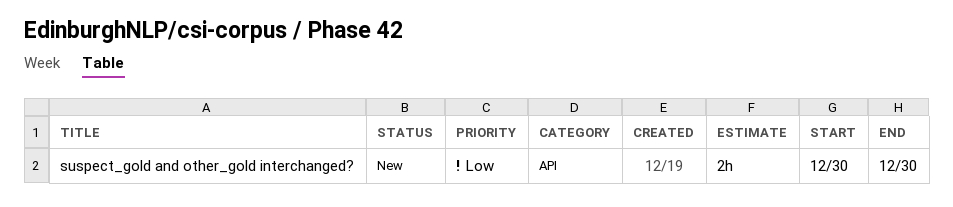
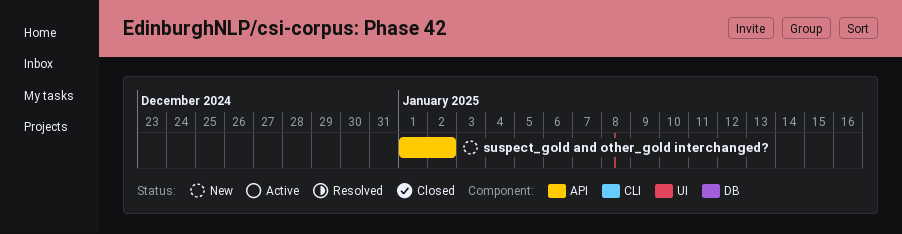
suspect_gold and other_gold interchanged?, start: Dec 30 -> Jan 1
suspect_gold and other_gold interchanged?, due: Dec 30 -> Jan 2

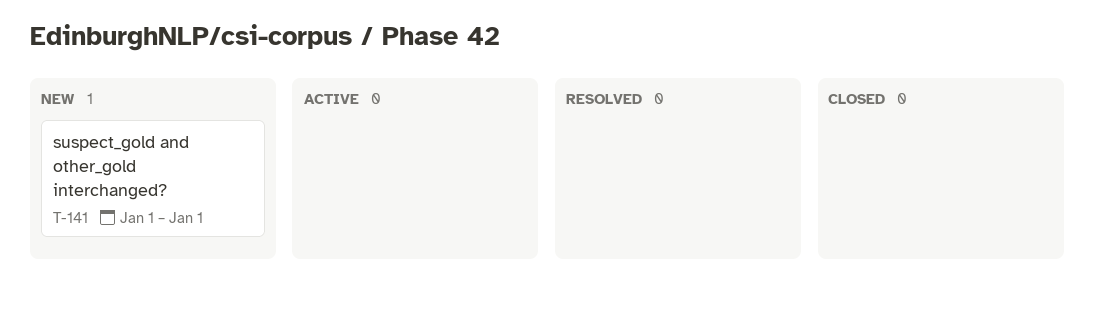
suspect_gold and other_gold interchanged?, due: Jan 2 -> Jan 1

